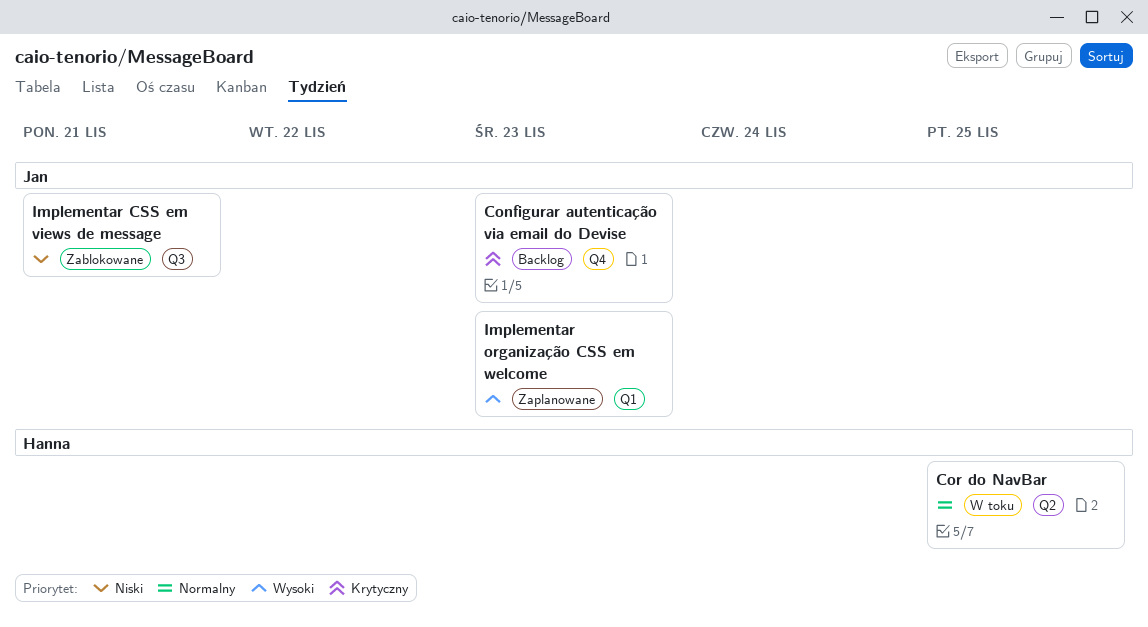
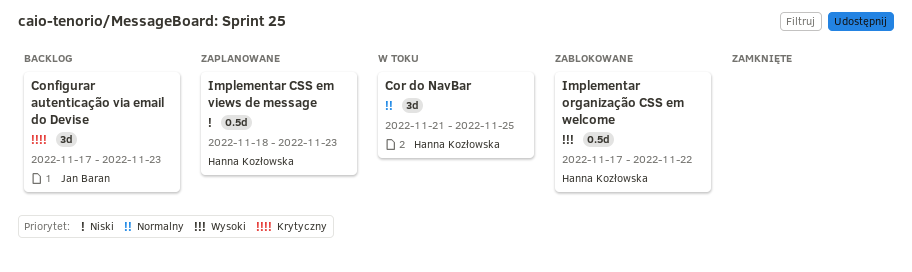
Implementar CSS em views de message, status: Zablokowane -> Zaplanowane
Implementar CSS em views de message, owner: Jan Baran -> Hanna Kozłowska
Implementar CSS em views de message, due: Nov 21 -> Nov 23
Implementar organização CSS em welcome, status: Zaplanowane -> Zablokowane
Implementar organização CSS em welcome, owner: Jan Baran -> Hanna Kozłowska
Implementar organização CSS em welcome, due: Nov 23 -> Nov 22

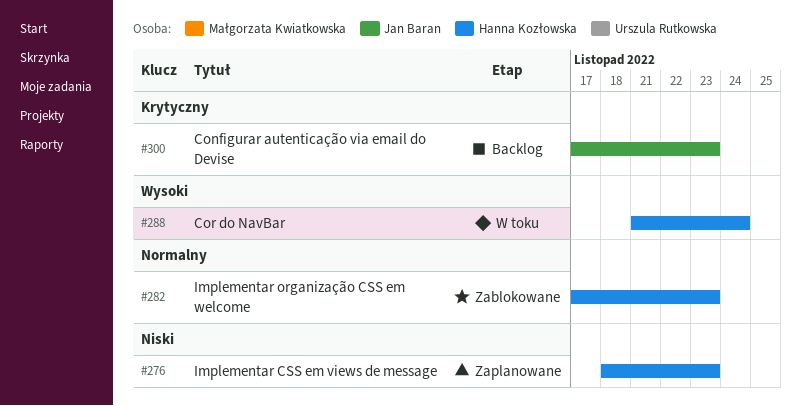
Cor do NavBar, priority: Normalny -> Wysoki
Cor do NavBar, due: Nov 25 -> Nov 24
Implementar organização CSS em welcome, priority: Wysoki -> Normalny
Implementar organização CSS em welcome, due: Nov 22 -> Nov 23

